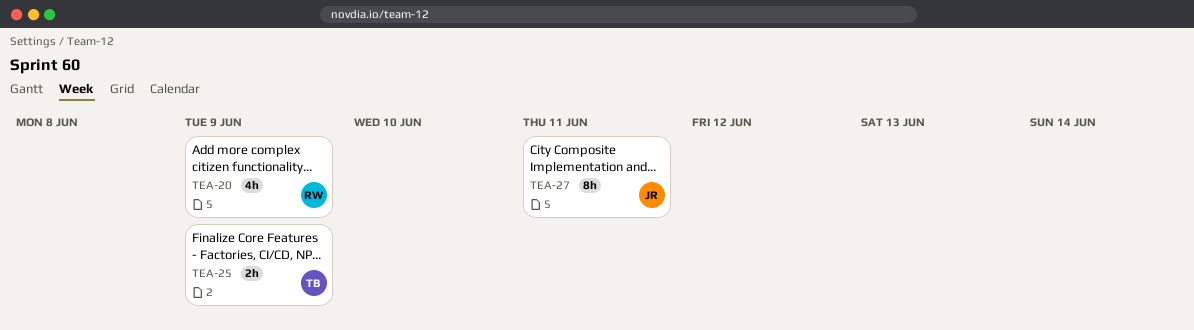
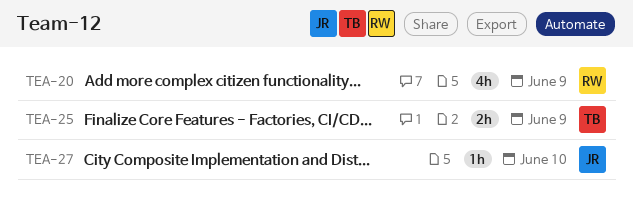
TEA-27, estimate: 8h -> 1h
TEA-27, due: Jun 11 -> Jun 10

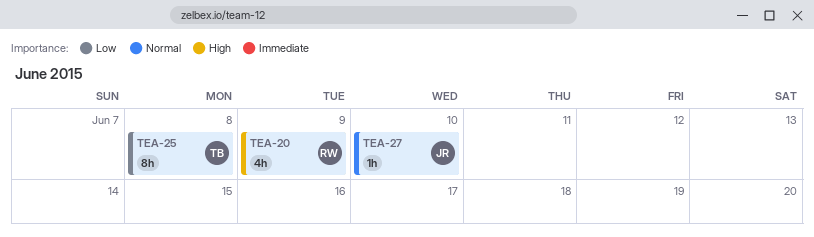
TEA-25, estimate: 2h -> 8h
TEA-25, due: Jun 9 -> Jun 8

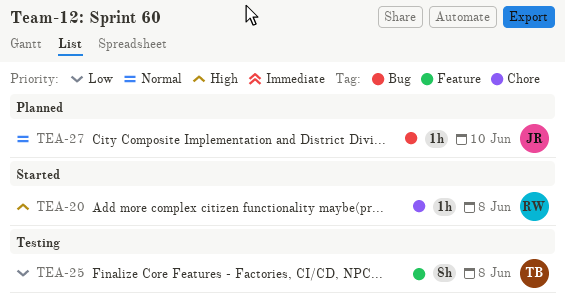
TEA-20, estimate: 4h -> 1h
TEA-20, due: Jun 9 -> Jun 8

